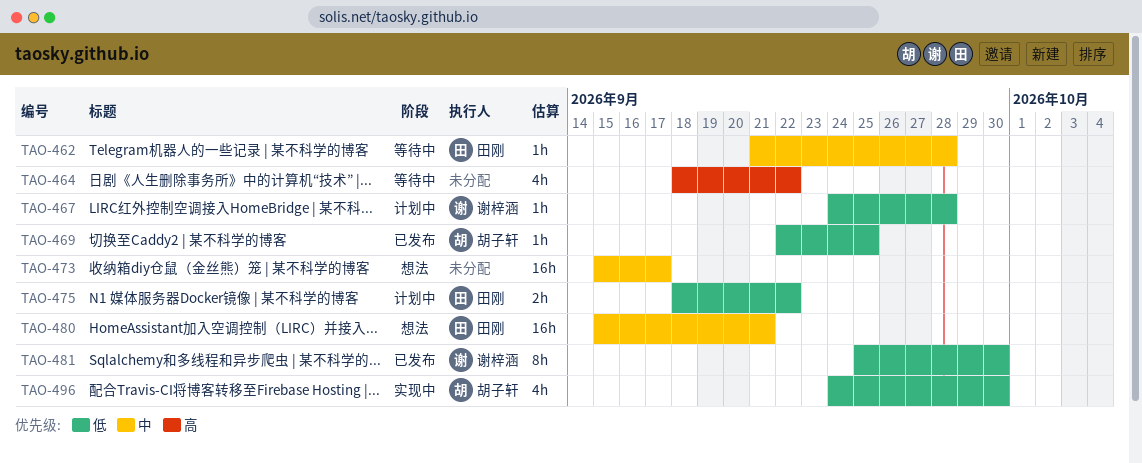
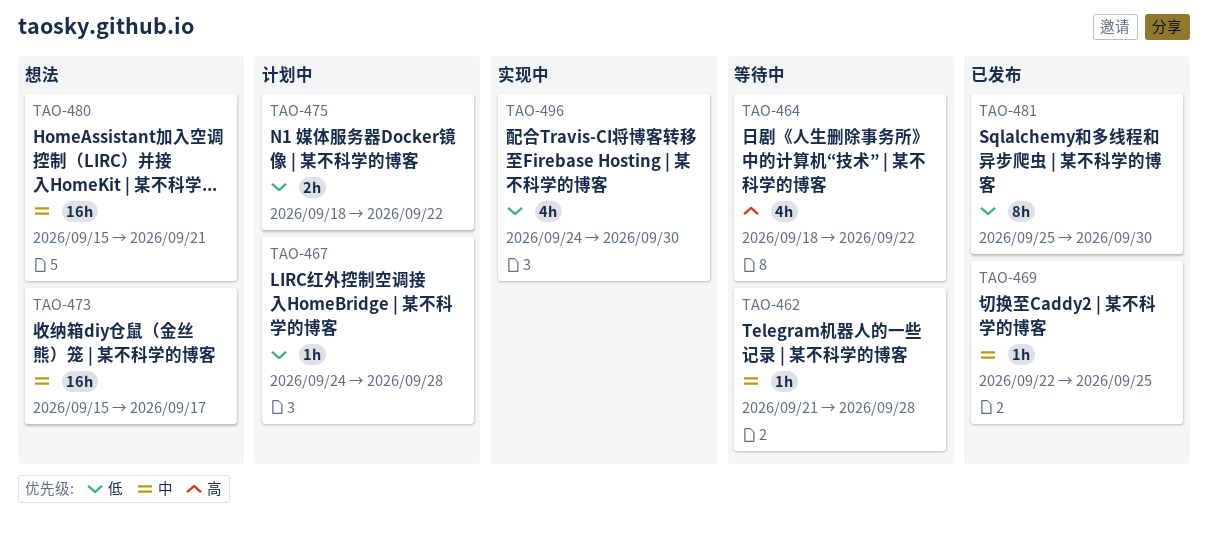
TAO-469, priority: 低 -> 中

